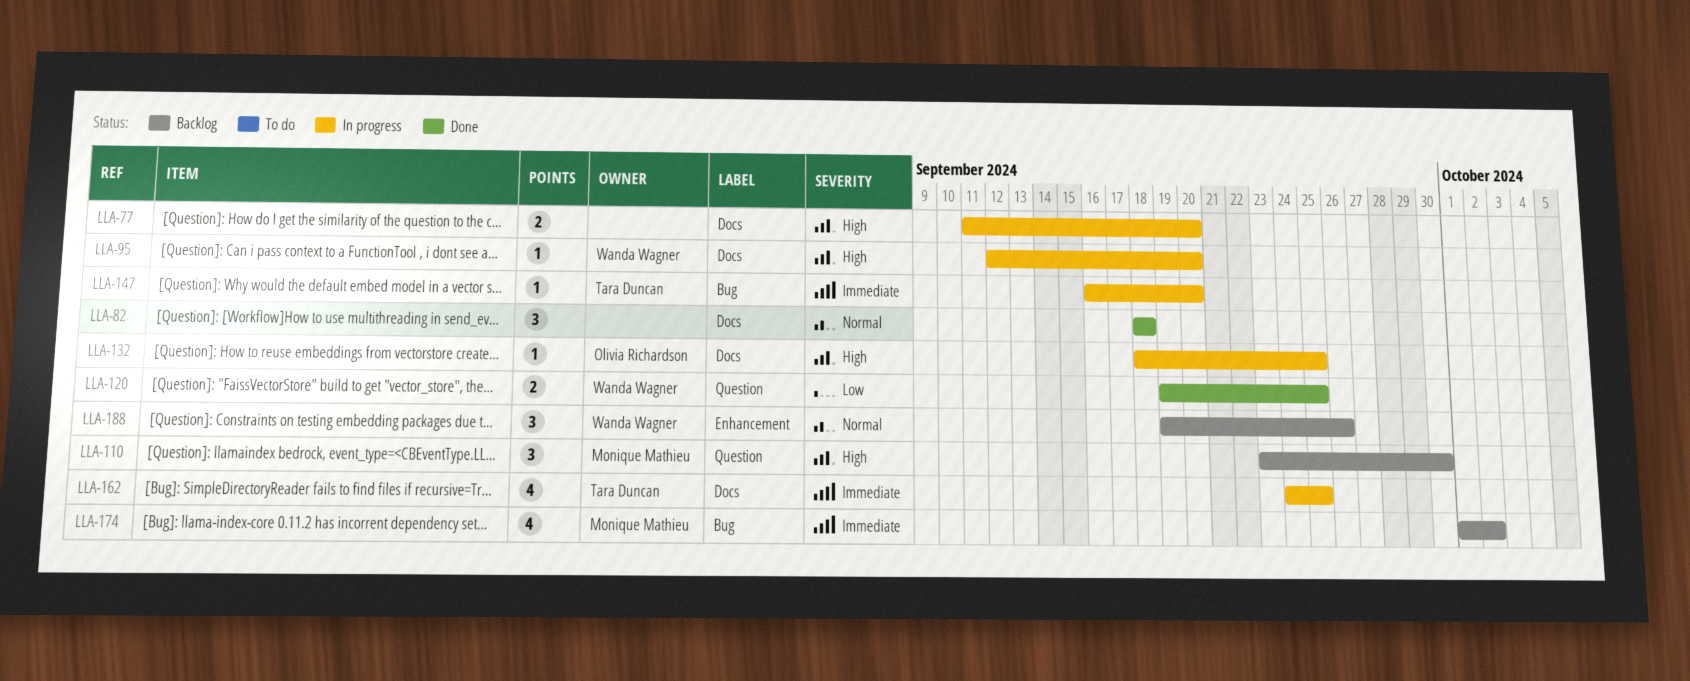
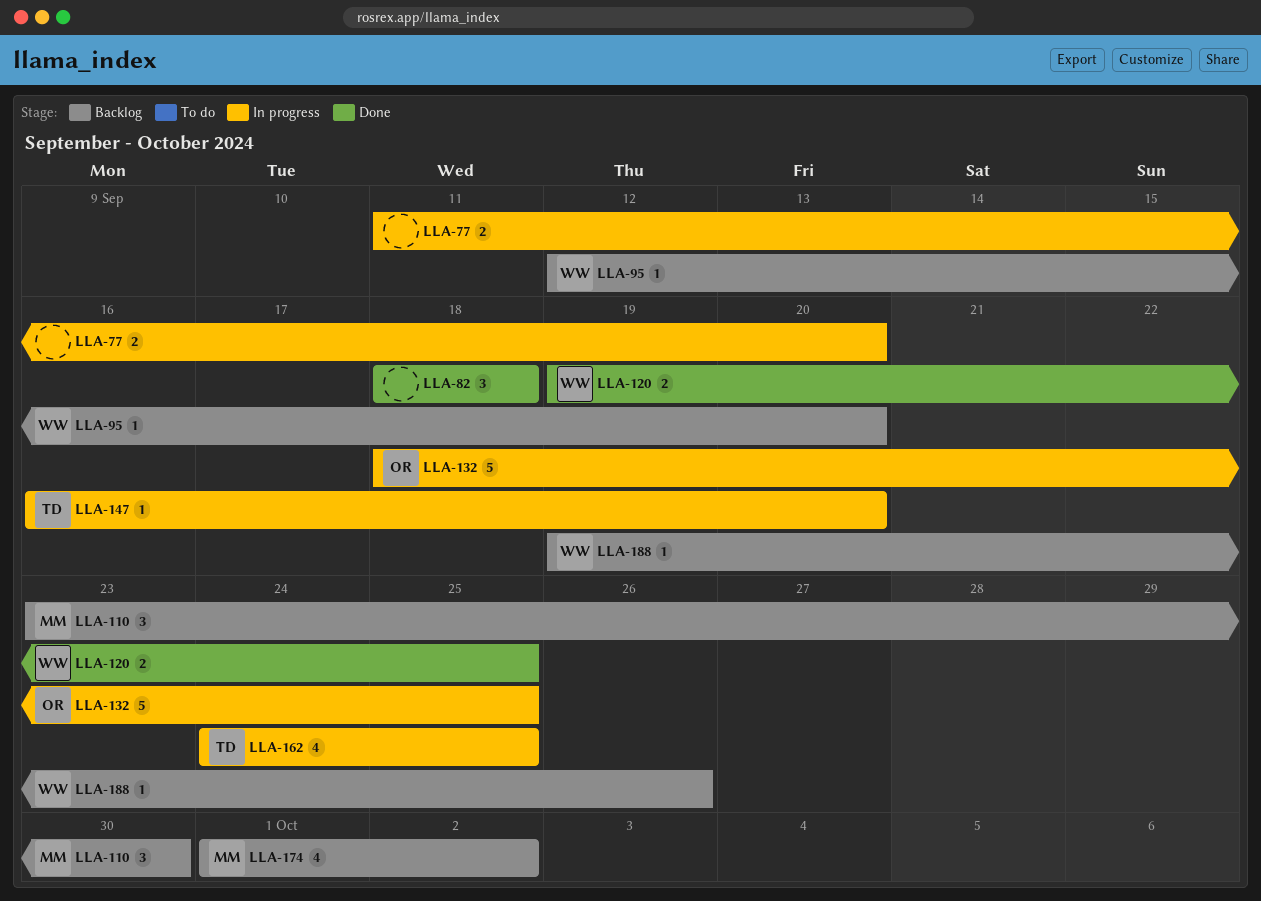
LLA-95, status: In progress -> Backlog
LLA-132, estimate: 1 -> 5
LLA-188, estimate: 3 -> 1

